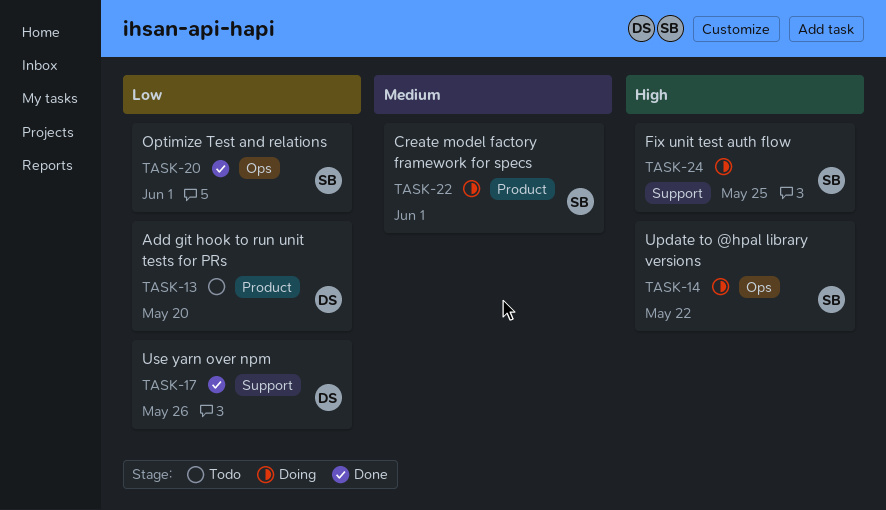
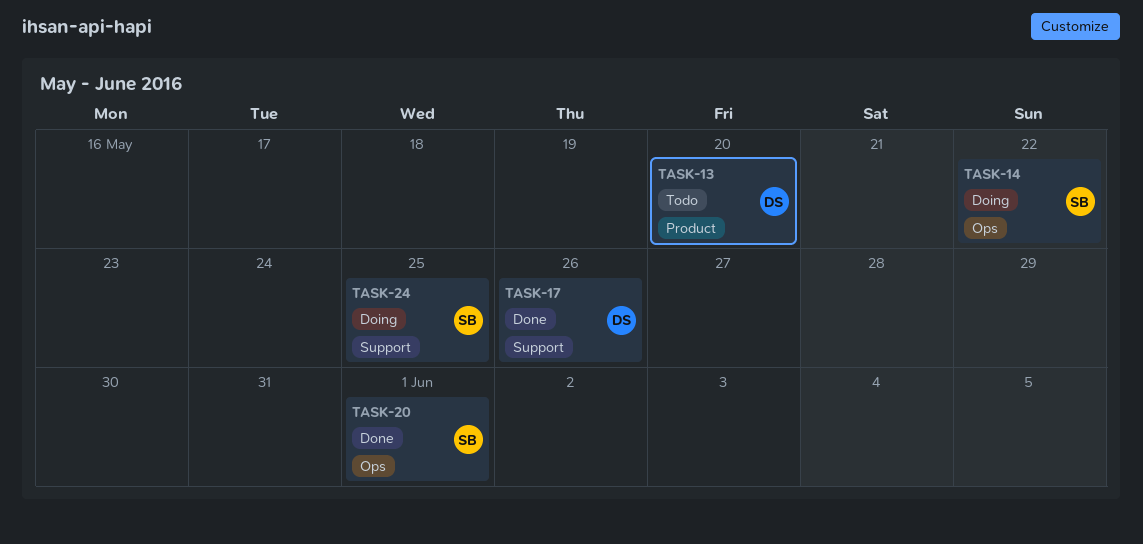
TASK-22: present -> none

